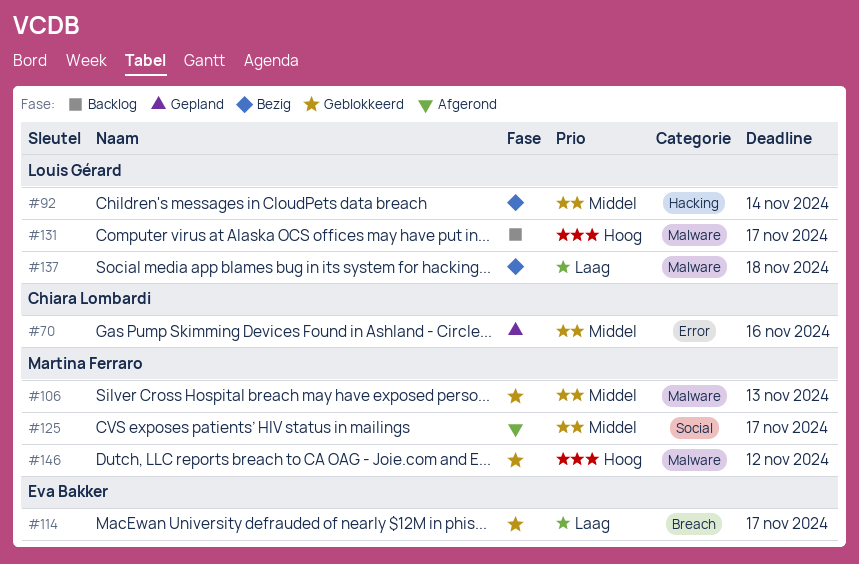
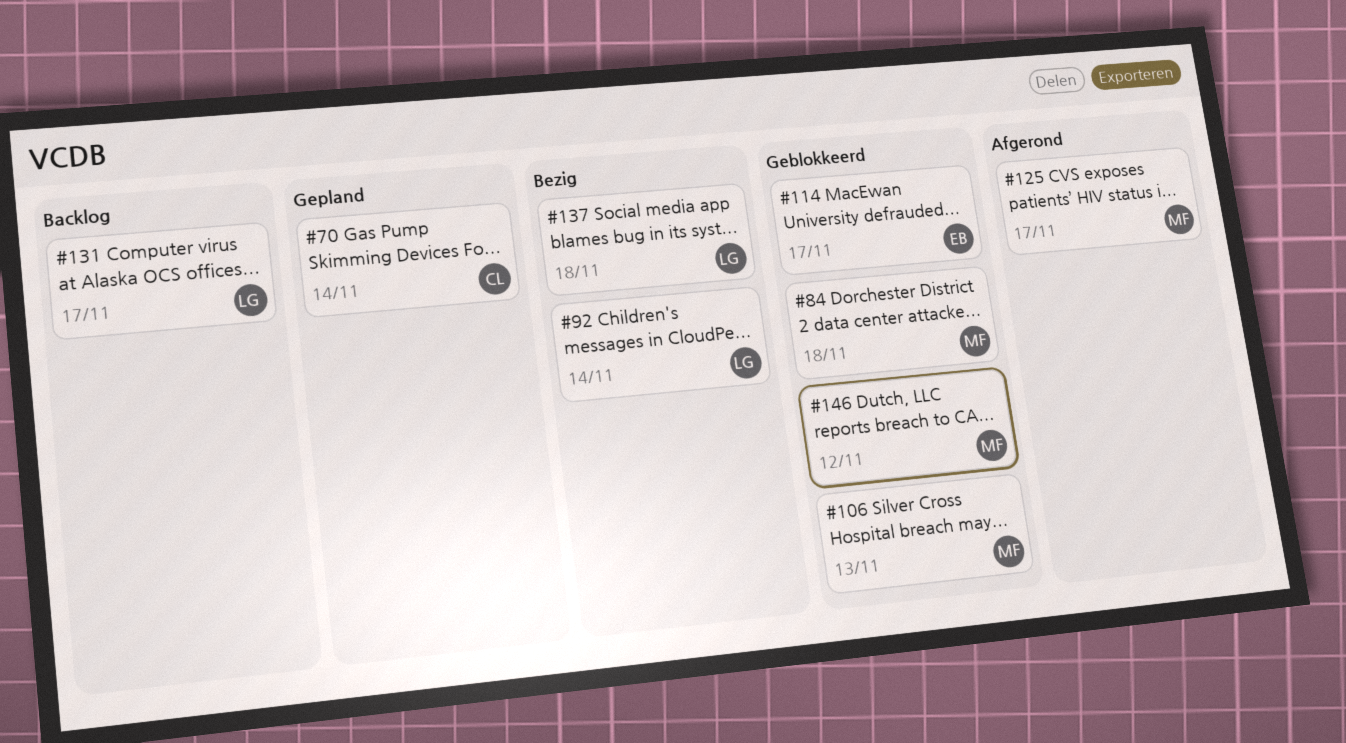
#70, due: Nov 16 -> Nov 14
#84: none -> present

